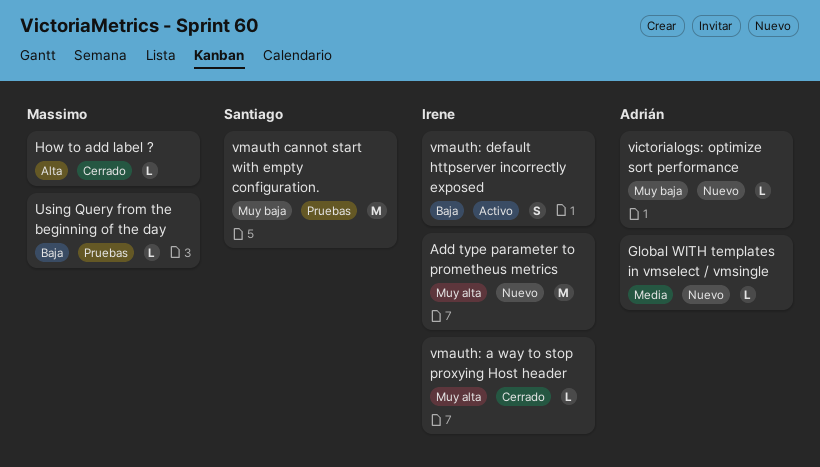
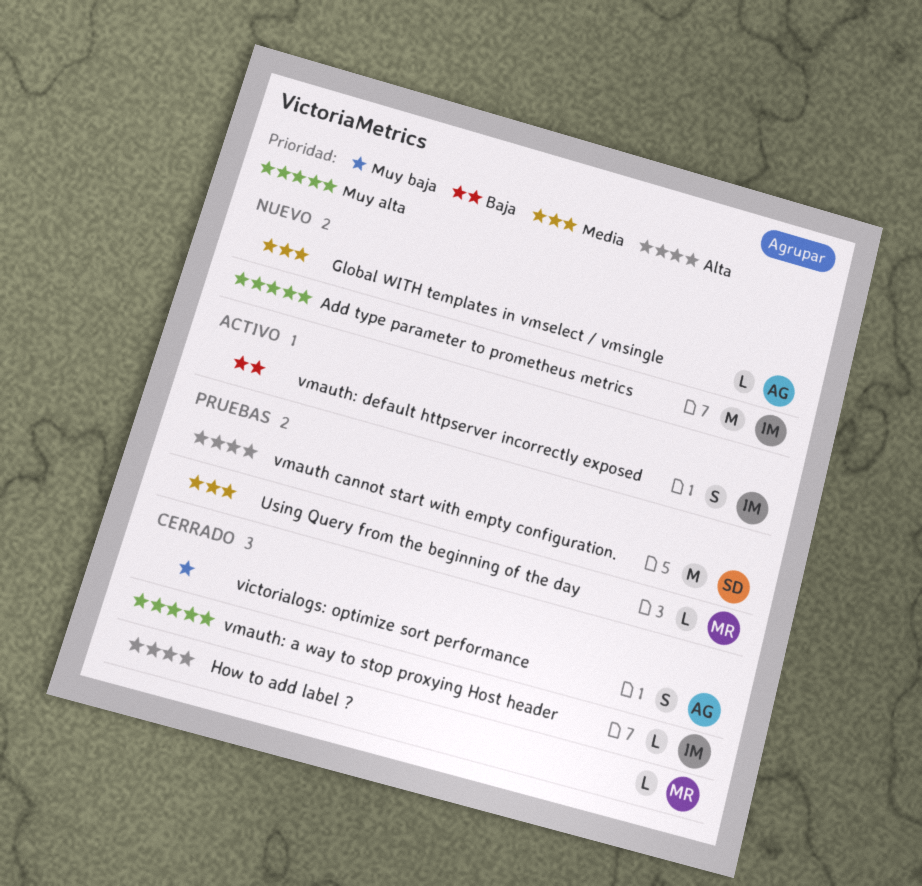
Using Query from the beginning of the day, priority: Baja -> Media
victorialogs: optimize sort performance, status: Nuevo -> Cerrado
victorialogs: optimize sort performance, estimate: L -> S
vmauth cannot start with empty configuration., priority: Muy baja -> Alta

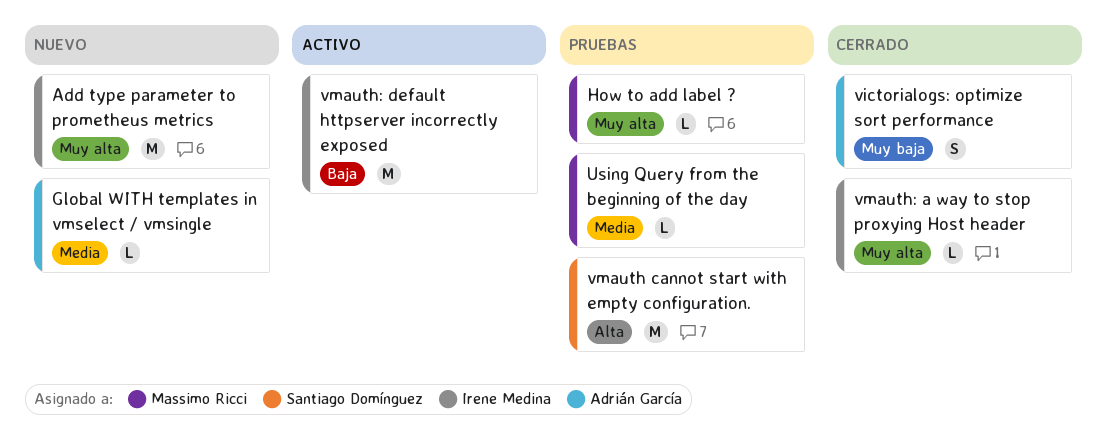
How to add label ?, status: Cerrado -> Pruebas
How to add label ?, priority: Alta -> Muy alta
vmauth: default httpserver incorrectly exposed, estimate: S -> M

